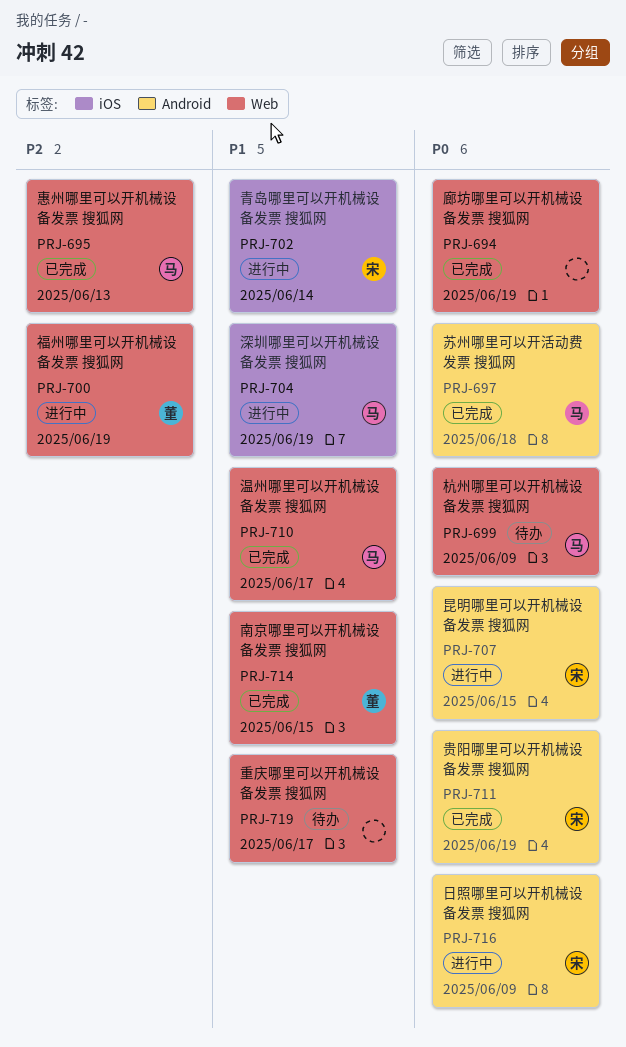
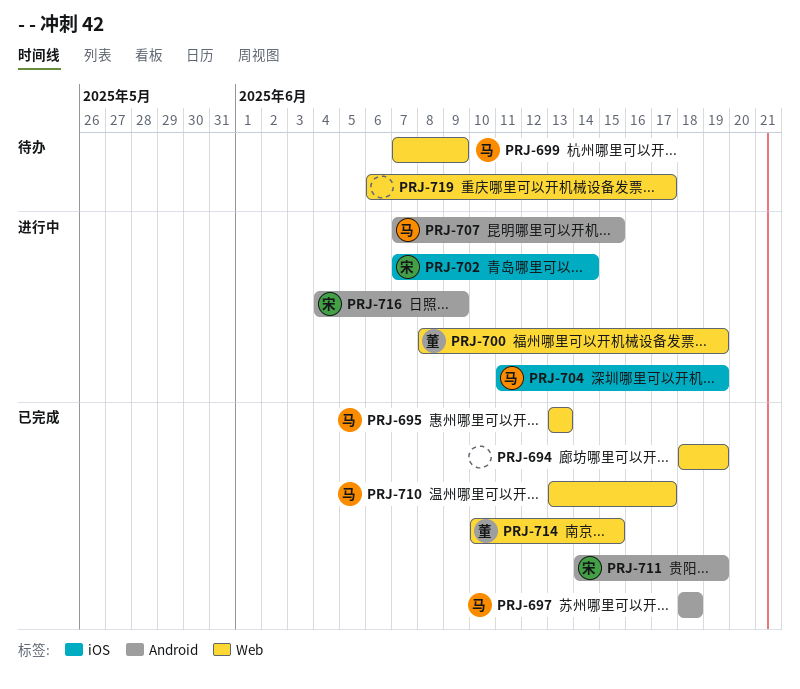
PRJ-707, owner: 宋 -> 马

